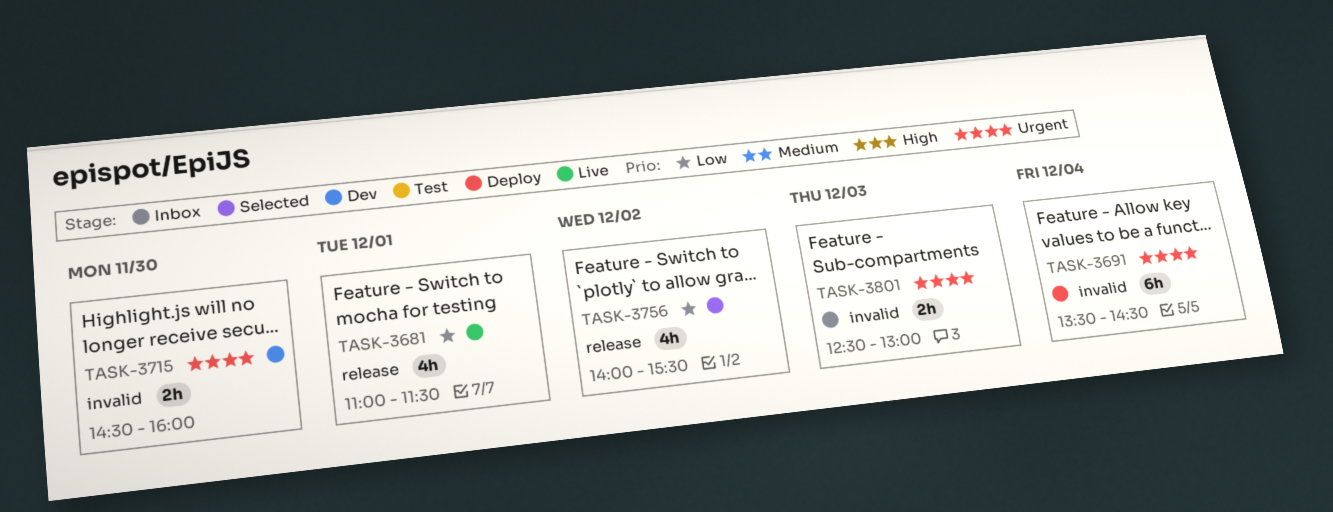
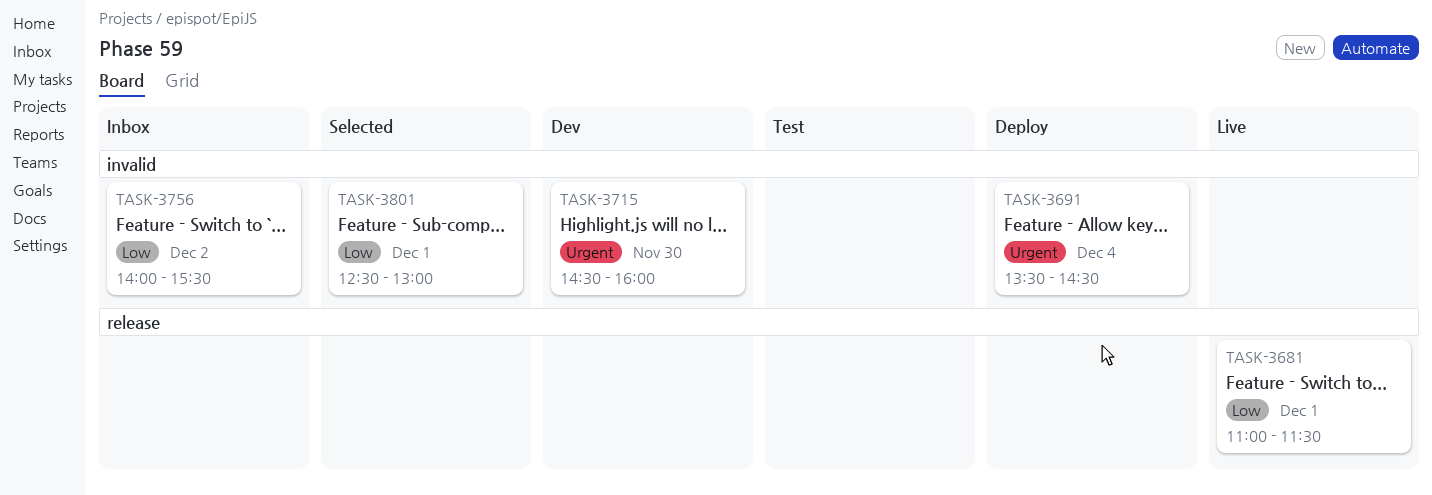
TASK-3756, status: Selected -> Inbox
TASK-3756, label: release -> invalid
TASK-3801, status: Inbox -> Selected
TASK-3801, priority: Urgent -> Low
TASK-3801, day: Dec 3 -> Dec 1

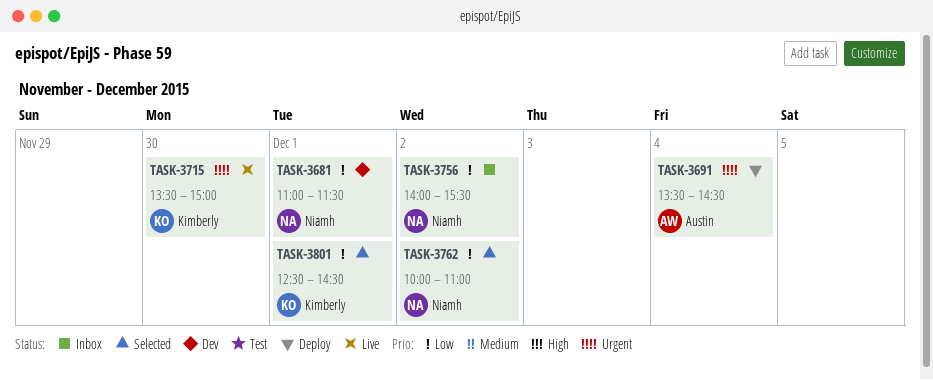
TASK-3681, status: Live -> Dev
TASK-3715, status: Dev -> Live
TASK-3715, begins: 14:30 -> 13:30
TASK-3715, ends: 16:00 -> 15:00
TASK-3762: none -> present
TASK-3801, ends: 13:00 -> 14:30

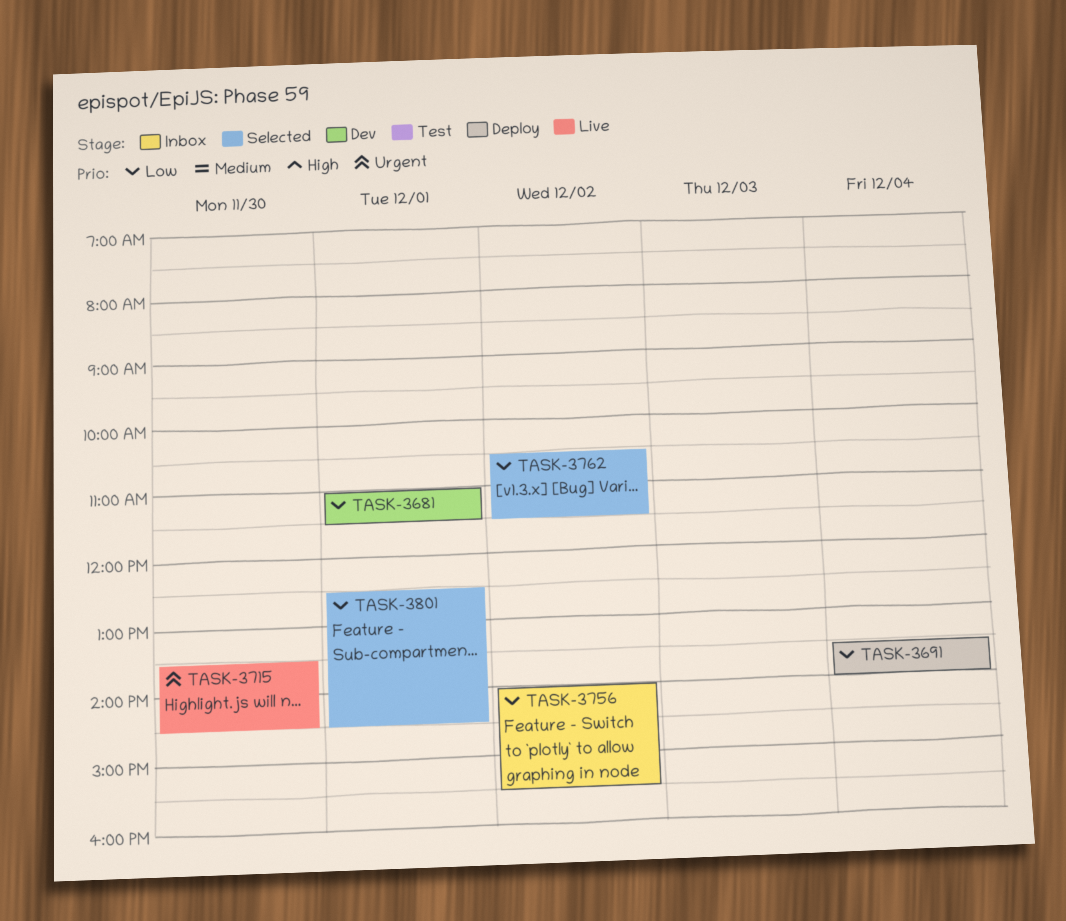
TASK-3691, priority: Urgent -> Low
TASK-3691, ends: 14:30 -> 14:00
TASK-3715, ends: 15:00 -> 14:30
TASK-3762, begins: 10:00 -> 10:30
TASK-3762, ends: 11:00 -> 11:30

